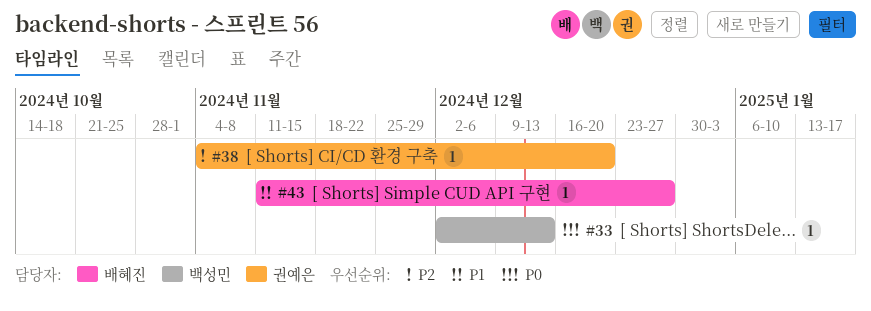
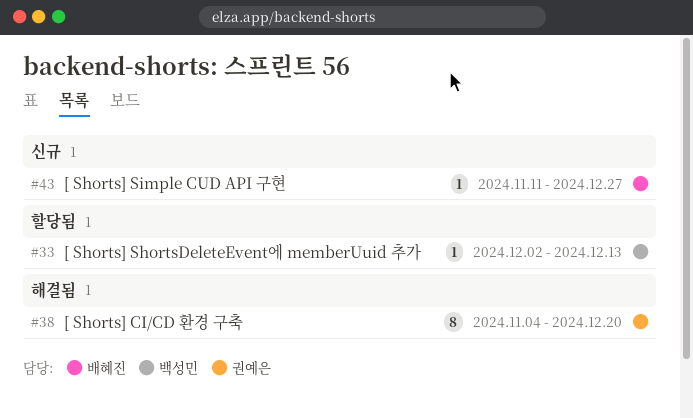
#38, estimate: 1 -> 8

